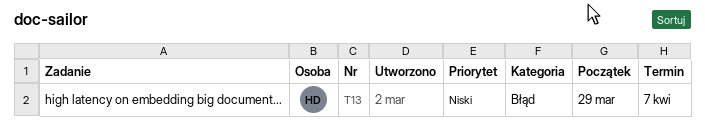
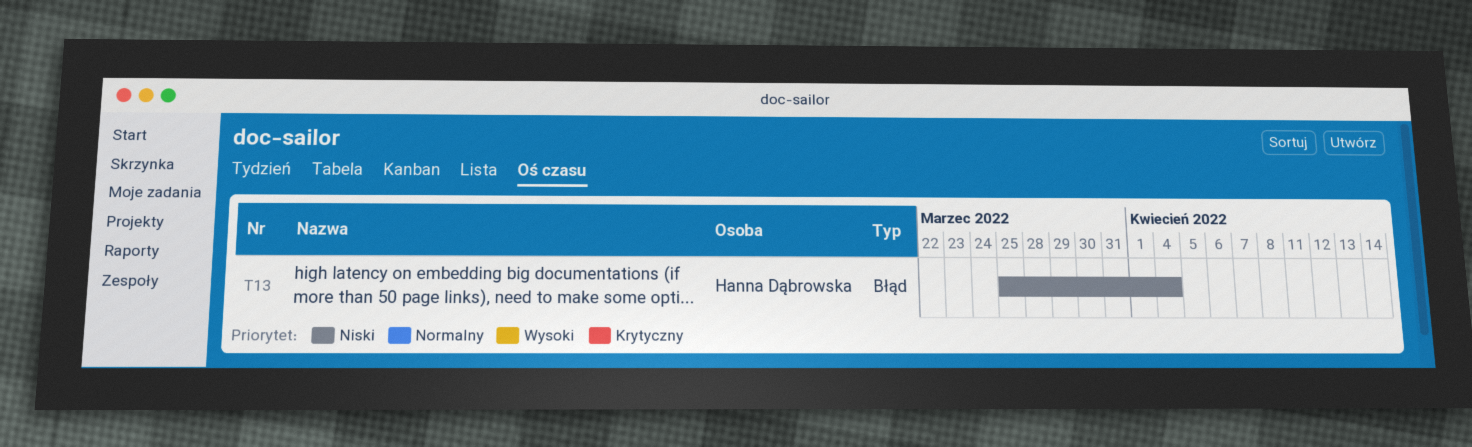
T13, start: Mar 29 -> Mar 25
T13, due: Apr 7 -> Apr 4

